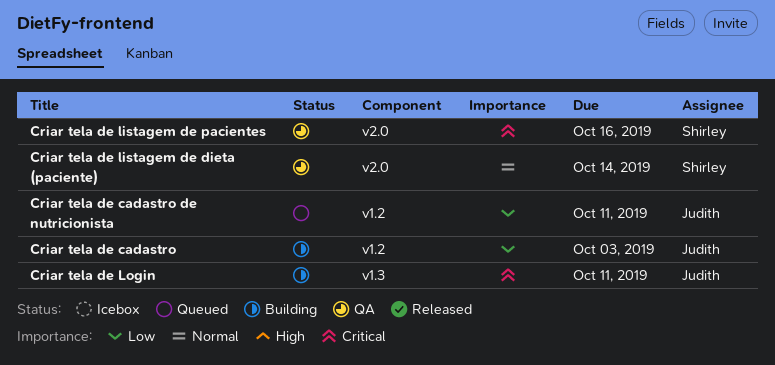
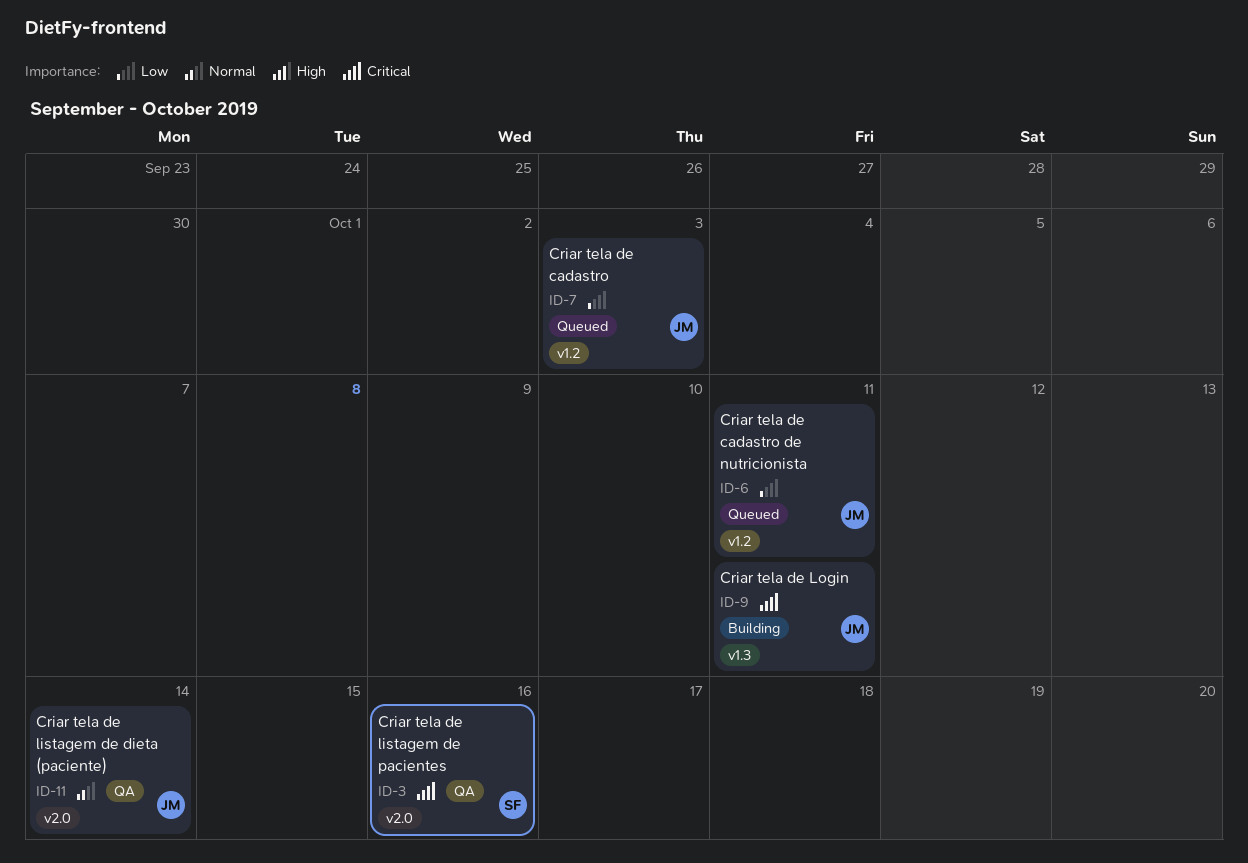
Criar tela de cadastro, status: Building -> Queued
Criar tela de listagem de dieta (paciente), owner: Shirley -> Judith

